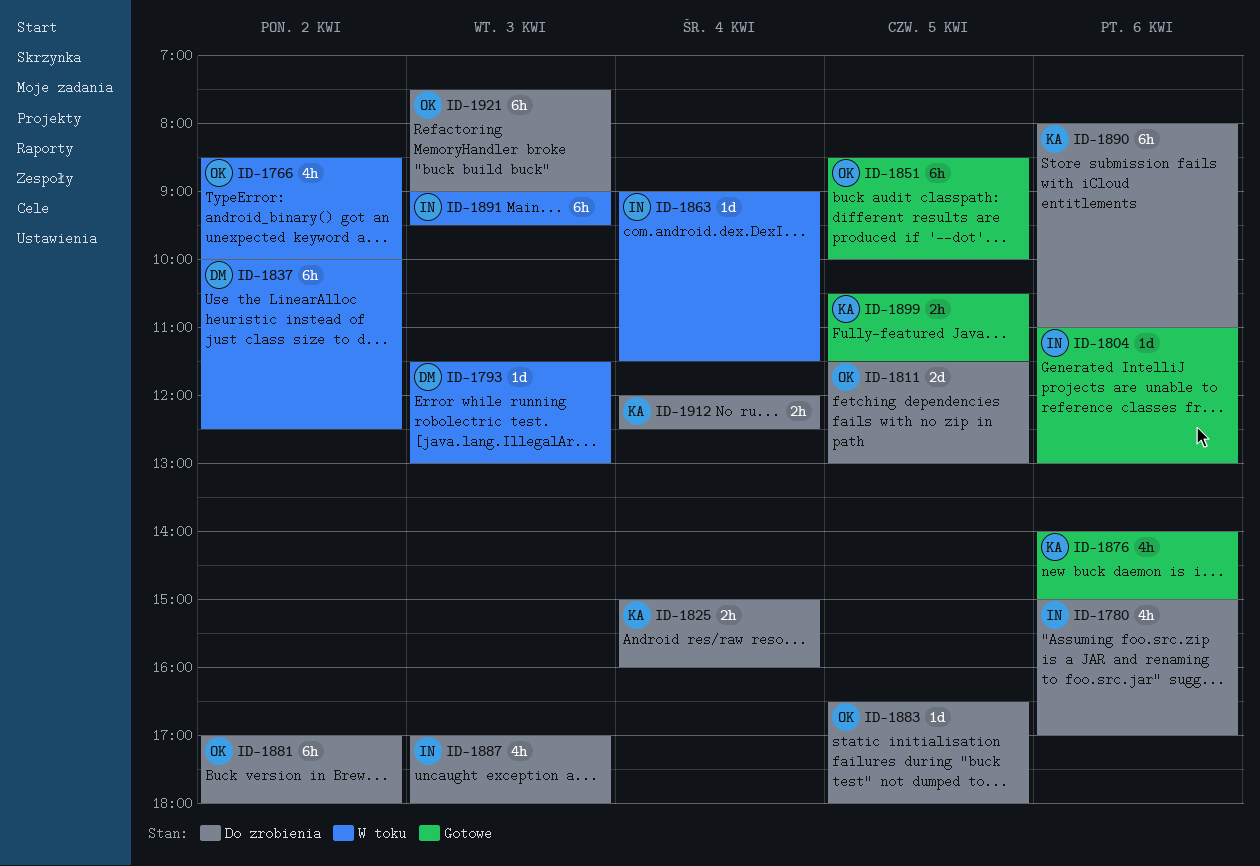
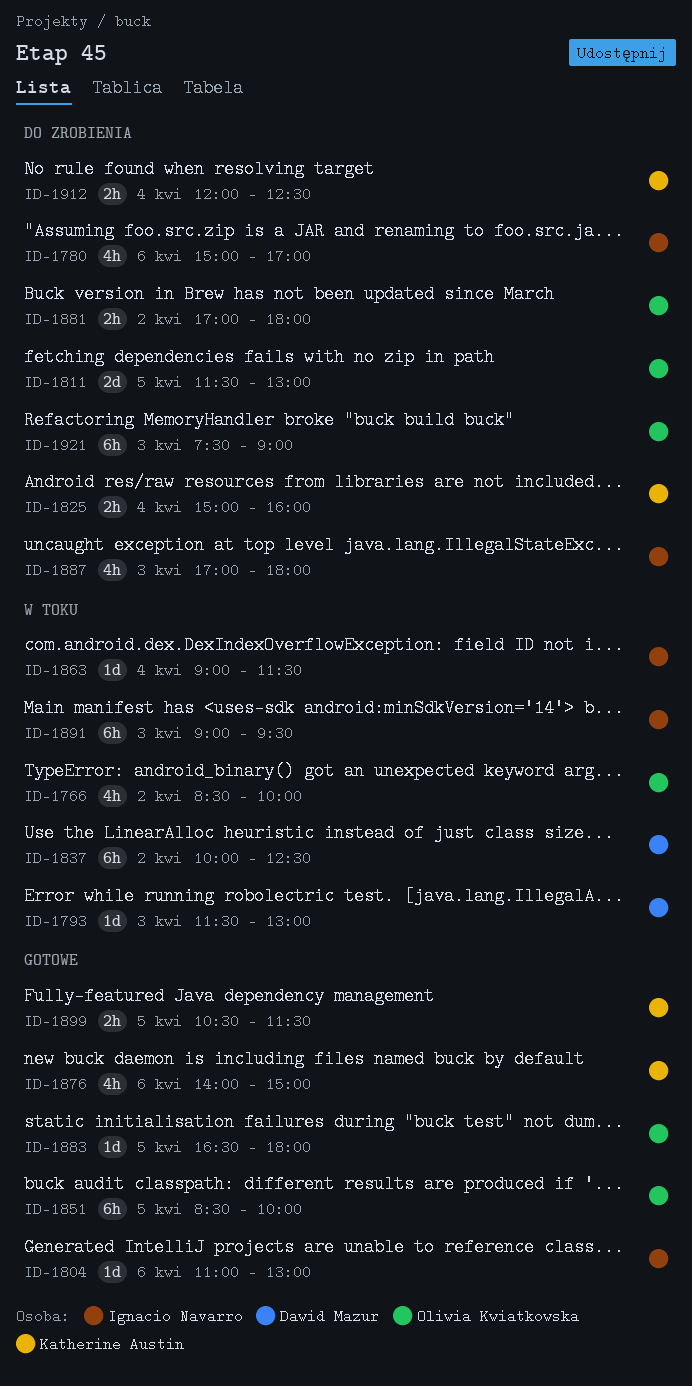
ID-1881, estimate: 6h -> 2h
ID-1883, status: Do zrobienia -> Gotowe
ID-1890: present -> none

